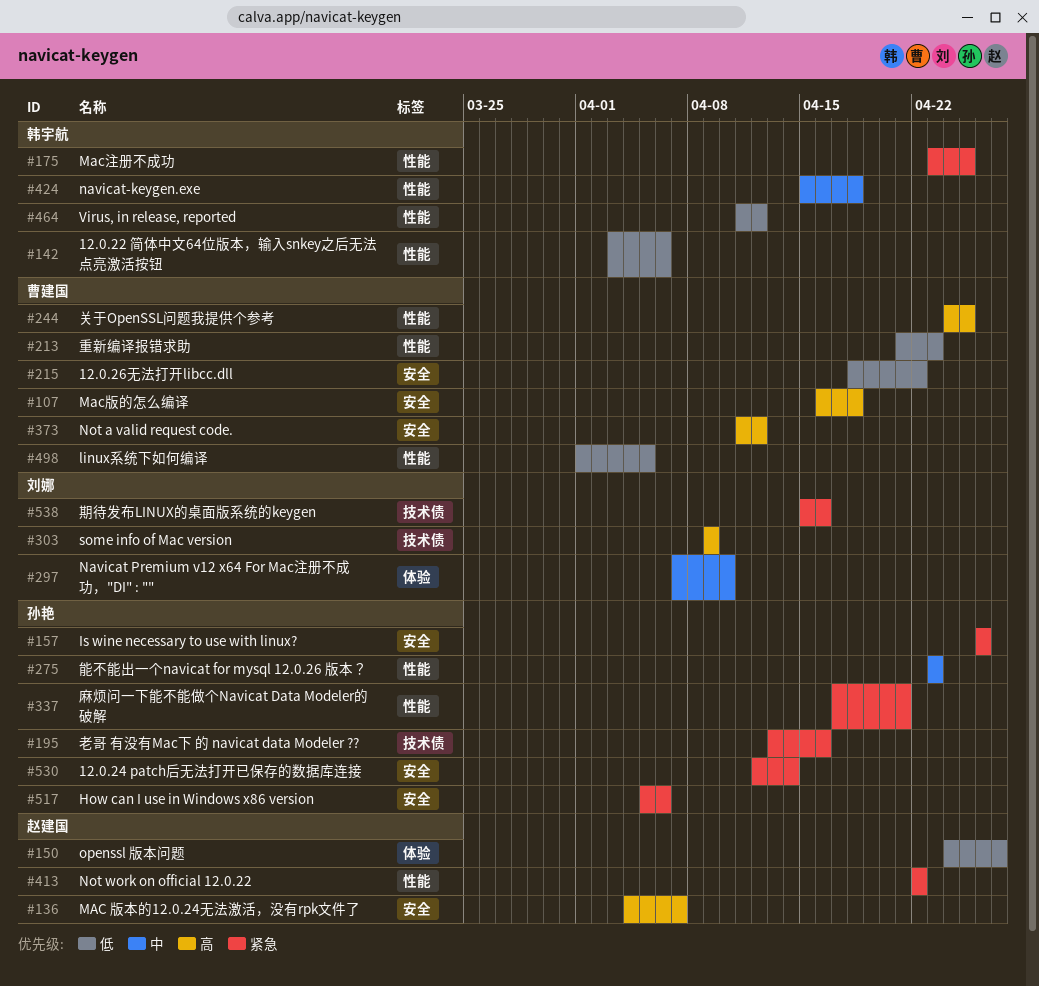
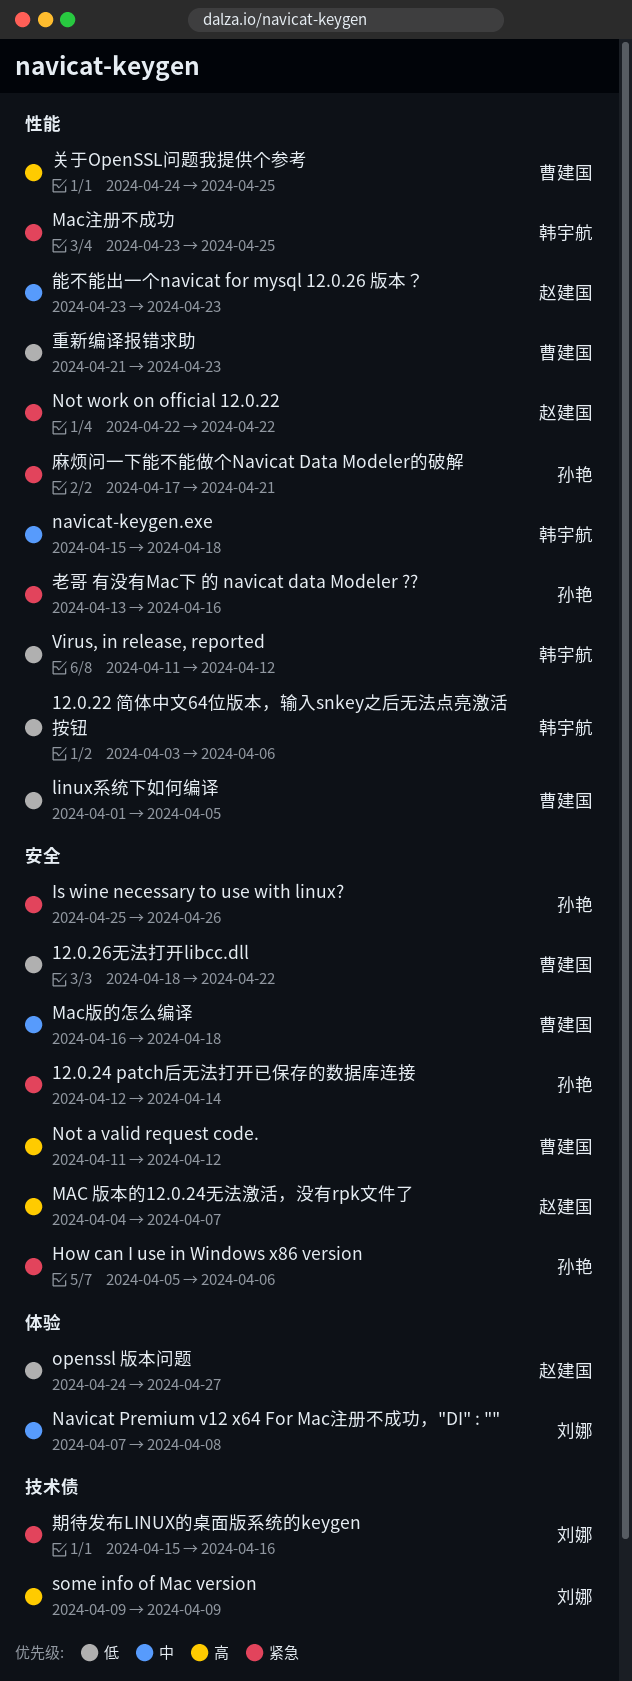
Is wine necessary to use with linux?, start: Apr 26 -> Apr 25
Mac版的怎么编译, priority: 高 -> 中
Navicat Premium v12 x64 For Mac注册不成功，"DI" : "", due: Apr 10 -> Apr 8
老哥 有没有Mac下 的 navicat data Modeler ??, label: 技术债 -> 性能
能不能出一个navicat for mysql 12.0.26 版本？, owner: 孙艳 -> 赵建国

